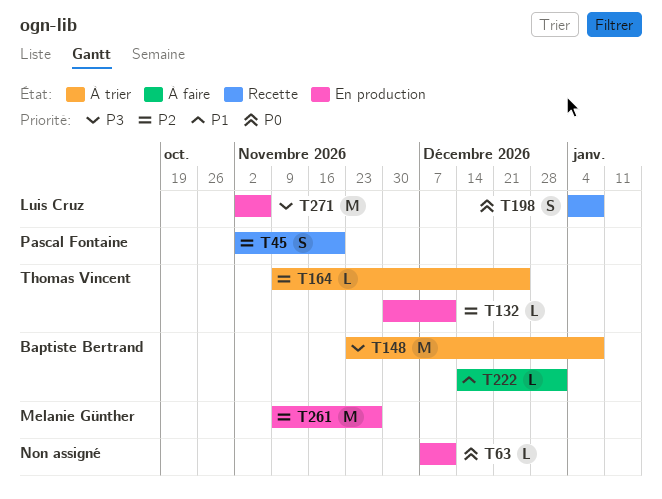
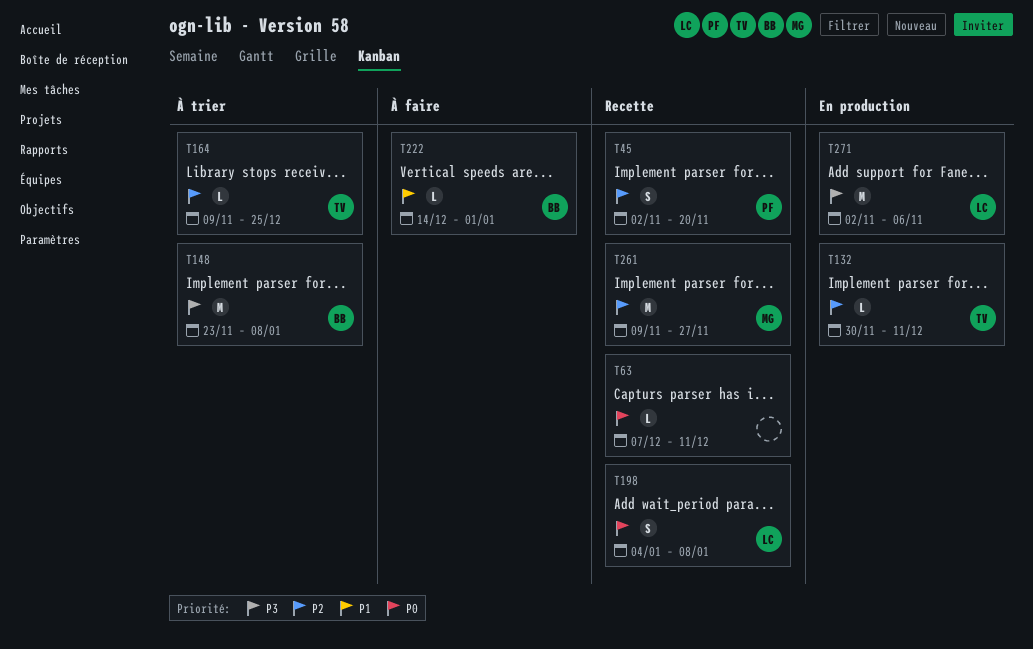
T63, status: En production -> Recette
T261, status: En production -> Recette

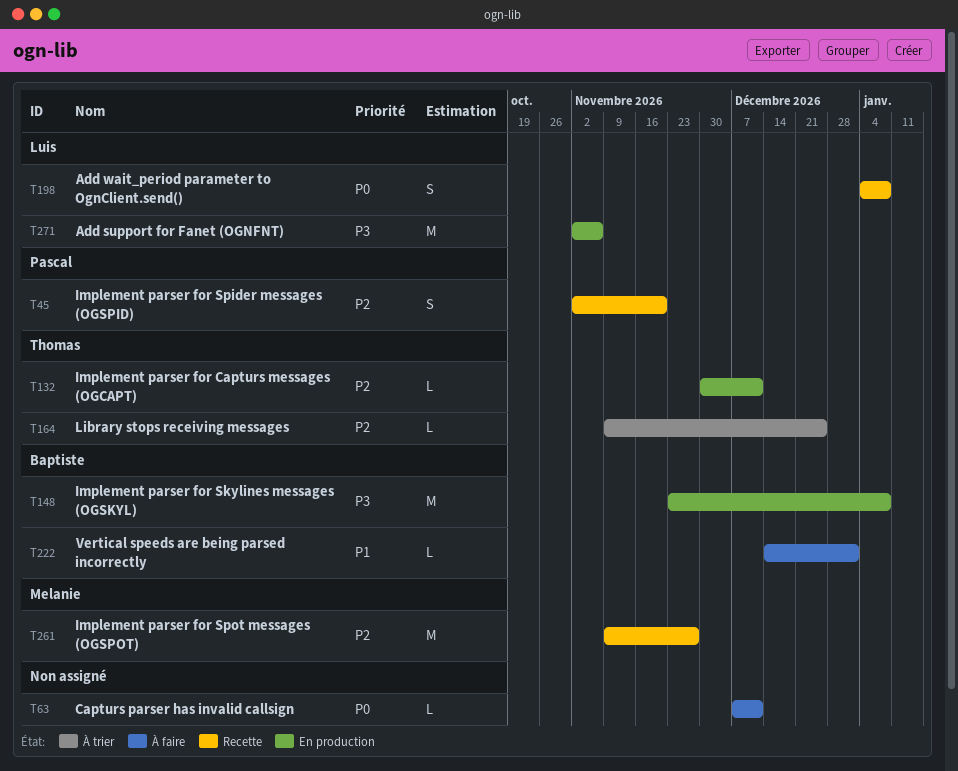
T63, status: Recette -> À faire
T148, status: À trier -> En production

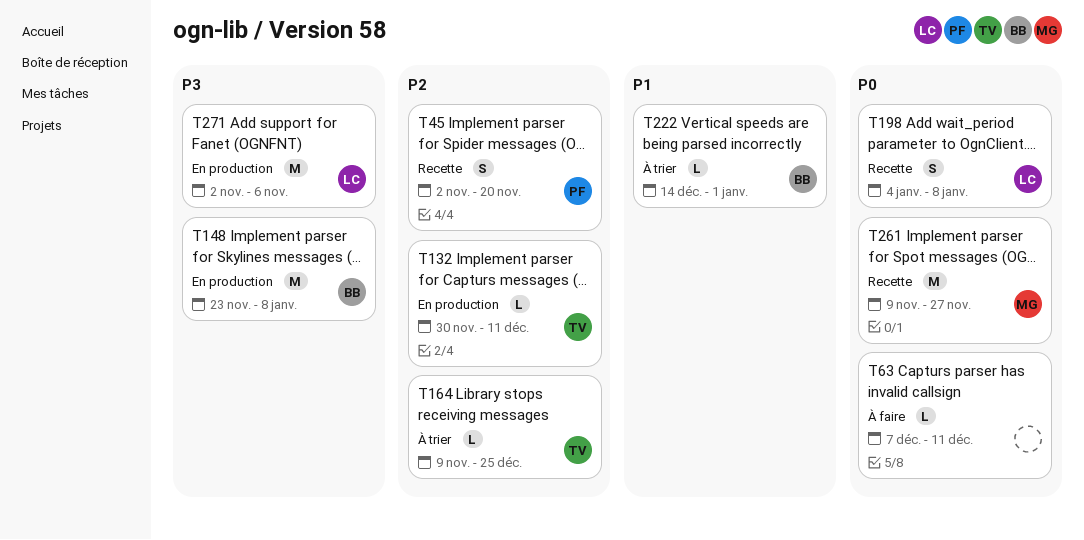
T222, status: À faire -> À trier
T261, priority: P2 -> P0

